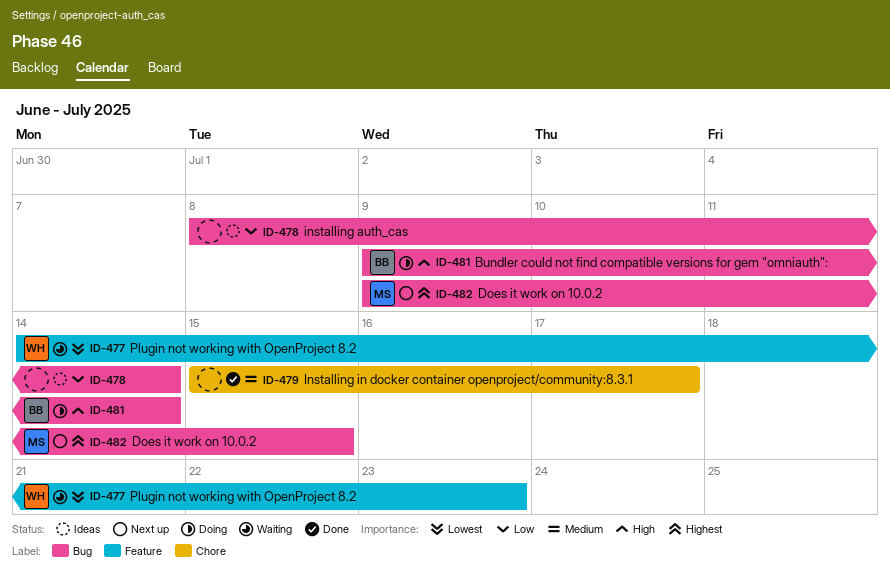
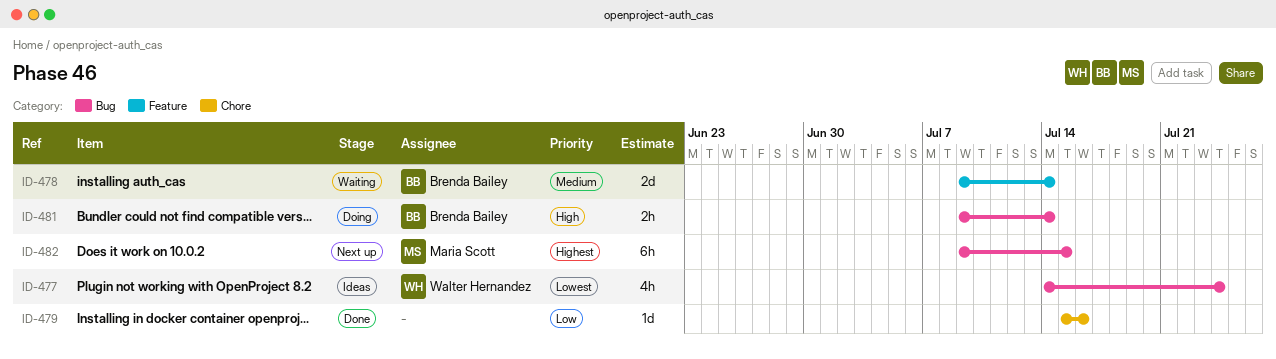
ID-477, status: Waiting -> Ideas
ID-477, label: Feature -> Bug
ID-477, due: Jul 23 -> Jul 24
ID-478, status: Ideas -> Waiting
ID-478, owner: none -> Brenda Bailey
ID-478, priority: Low -> Medium
ID-478, label: Bug -> Feature
ID-478, start: Jul 8 -> Jul 9
ID-479, priority: Medium -> Low
ID-479, due: Jul 17 -> Jul 16

